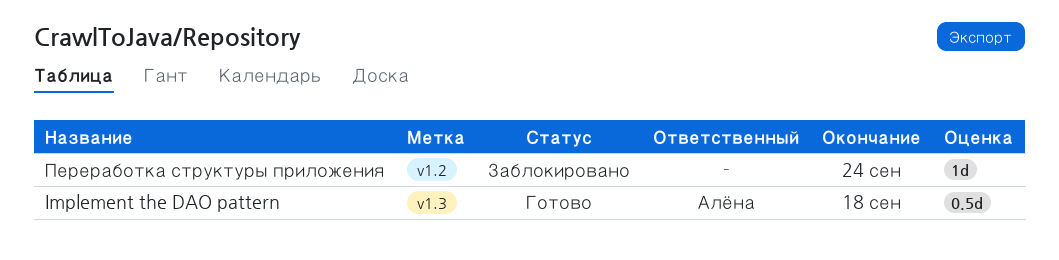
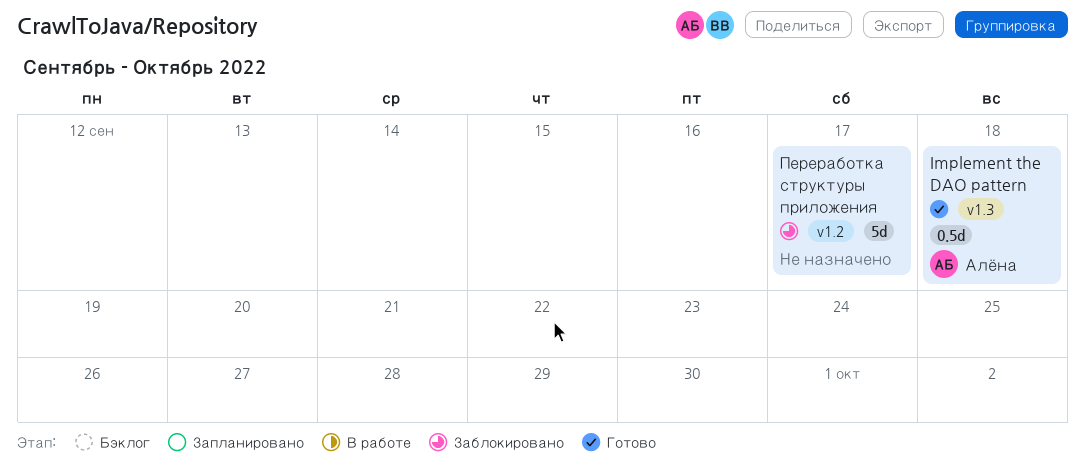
Переработка структуры приложения, estimate: 1d -> 5d
Переработка структуры приложения, due: Sep 24 -> Sep 17

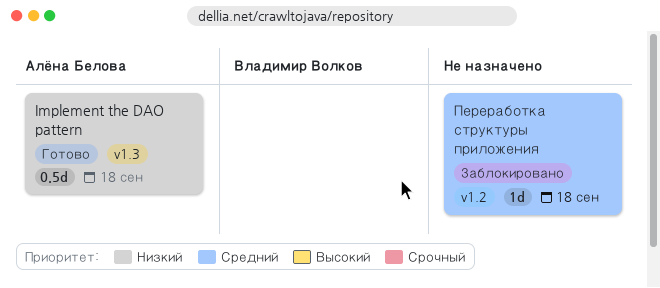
Переработка структуры приложения, estimate: 5d -> 1d
Переработка структуры приложения, due: Sep 17 -> Sep 18

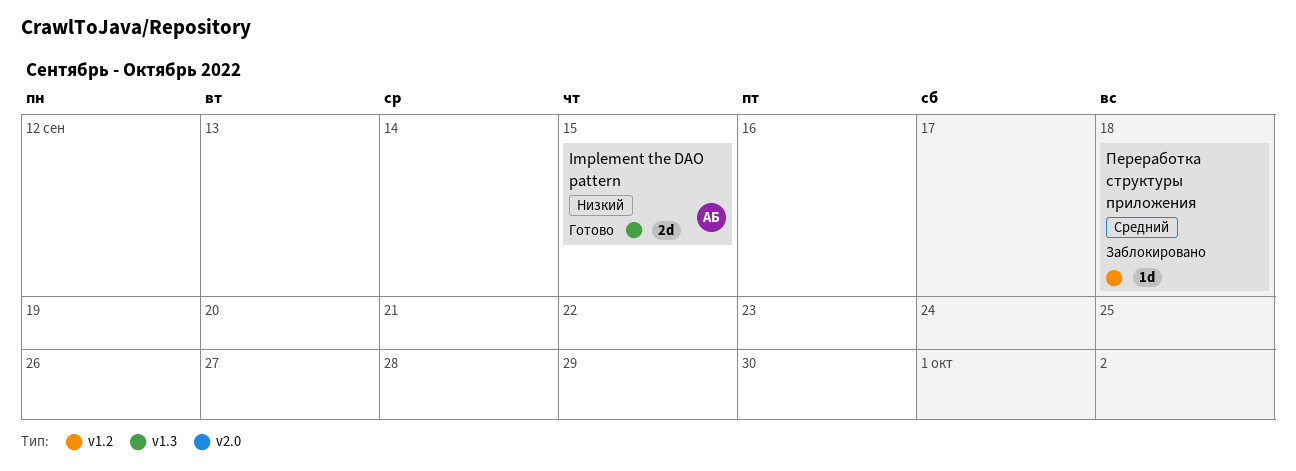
Implement the DAO pattern, estimate: 0.5d -> 2d
Implement the DAO pattern, due: Sep 18 -> Sep 15

